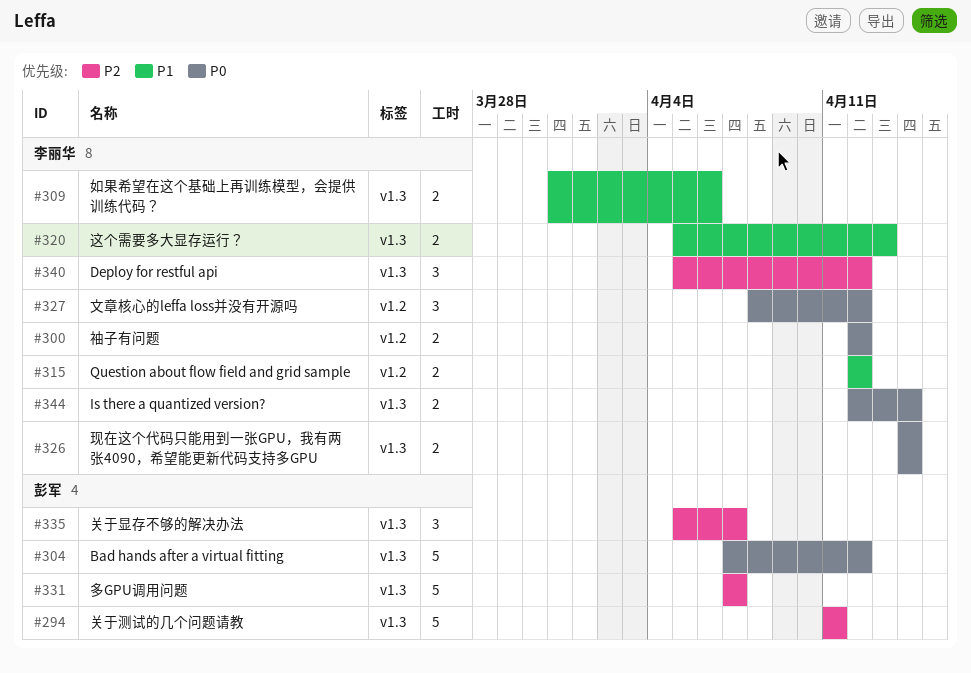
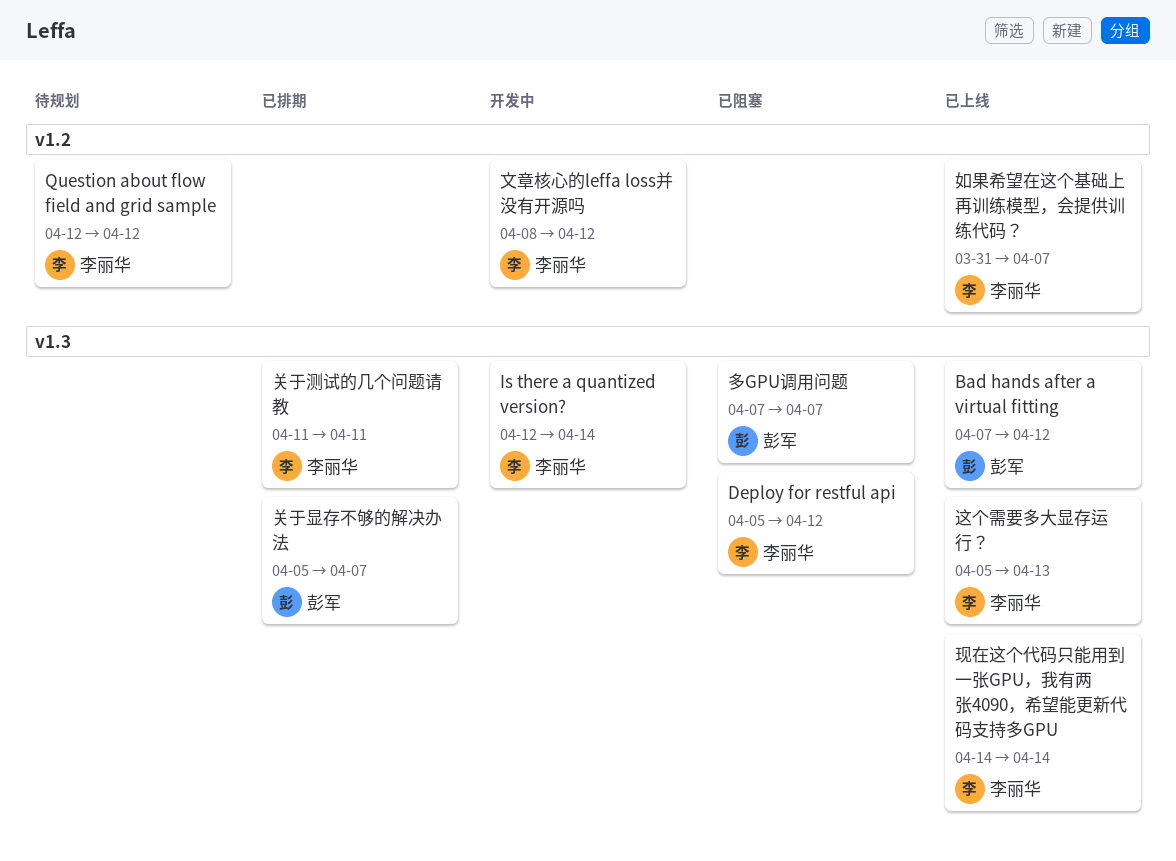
关于测试的几个问题请教, owner: 彭军 -> 李丽华
如果希望在这个基础上再训练模型，会提供训练代码？, label: v1.3 -> v1.2
如果希望在这个基础上再训练模型，会提供训练代码？, due: Apr 6 -> Apr 7
袖子有问题: present -> none

